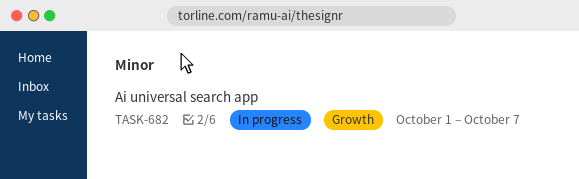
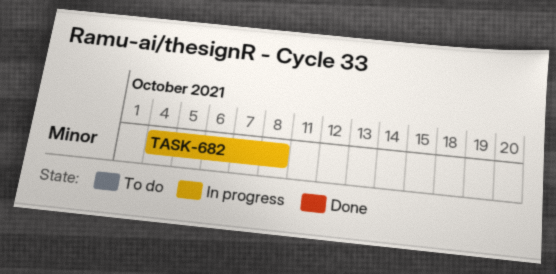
TASK-682, start: Oct 1 -> Oct 4
TASK-682, due: Oct 7 -> Oct 8

